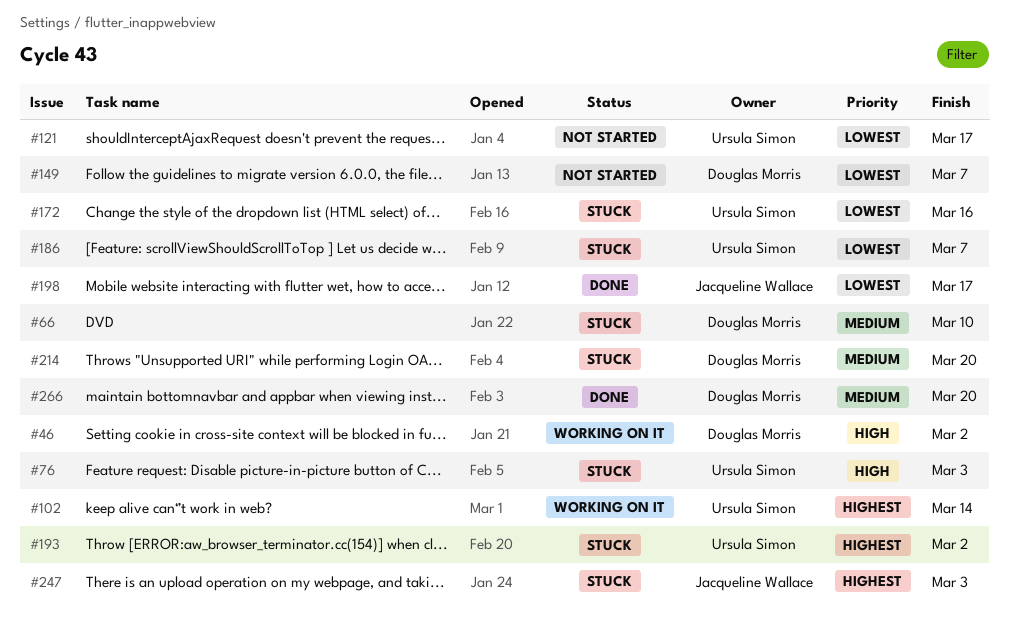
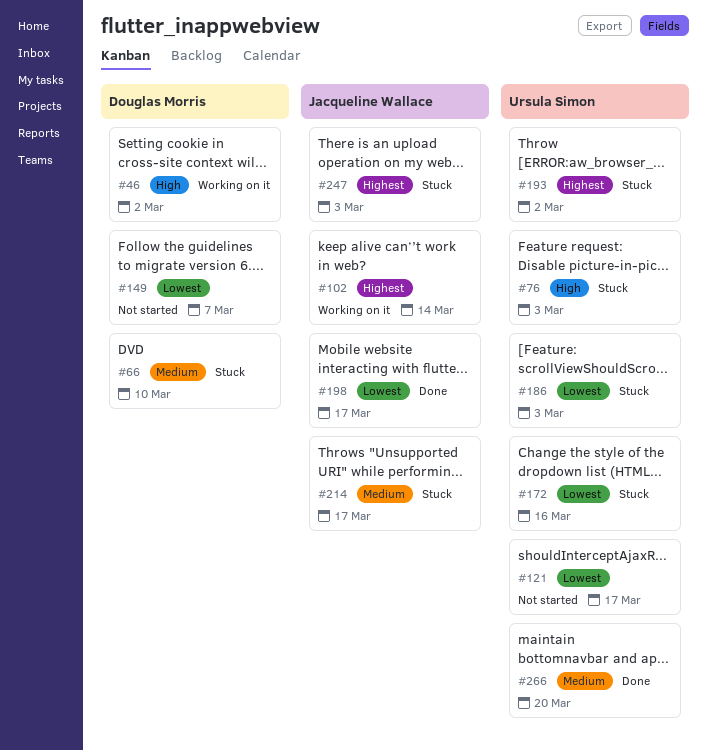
#102, owner: Ursula Simon -> Jacqueline Wallace
#186, due: Mar 7 -> Mar 3
#214, owner: Douglas Morris -> Jacqueline Wallace
#214, due: Mar 20 -> Mar 17
#266, owner: Douglas Morris -> Ursula Simon

